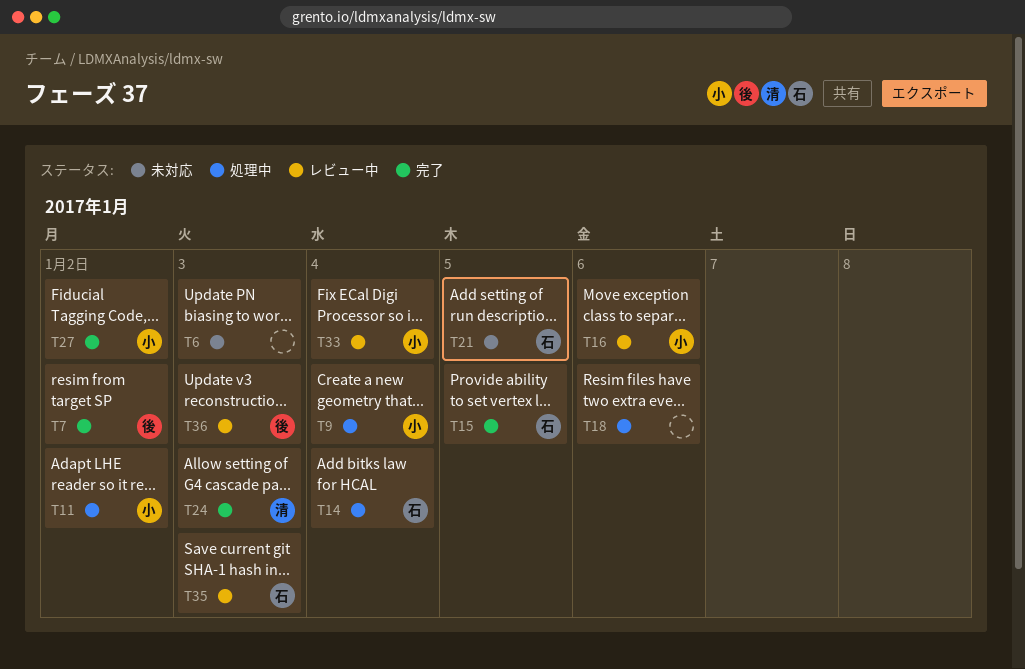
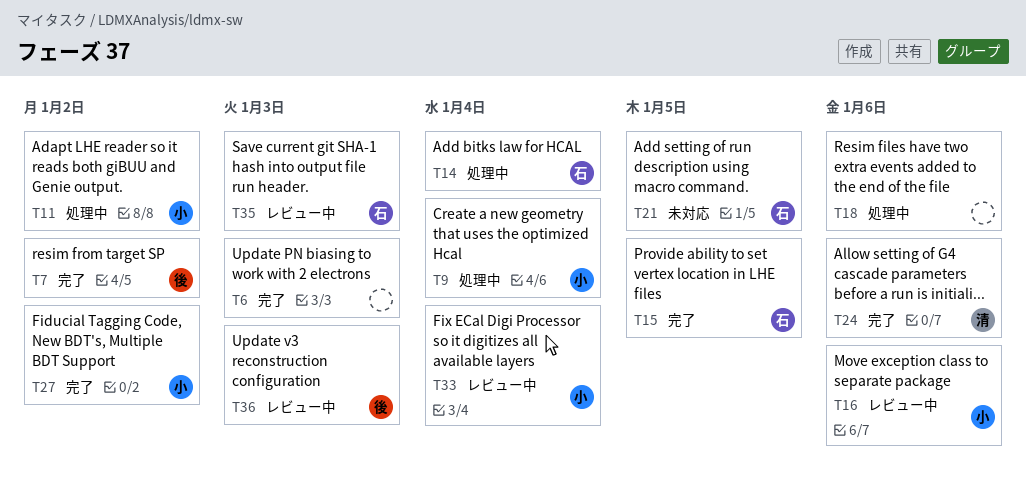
T6, status: 未対応 -> 完了
T24, due: Jan 3 -> Jan 6

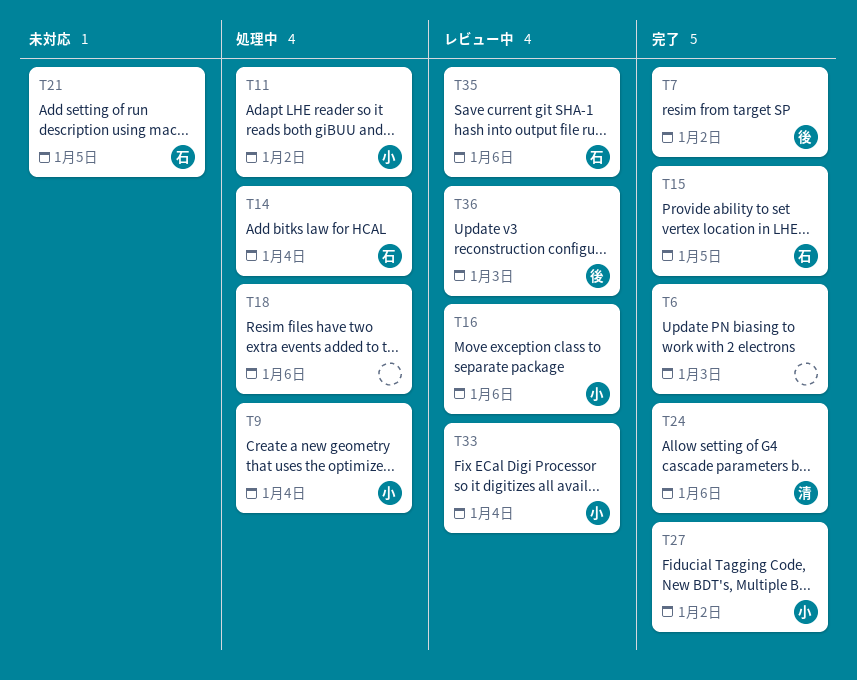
T35, due: Jan 3 -> Jan 6

